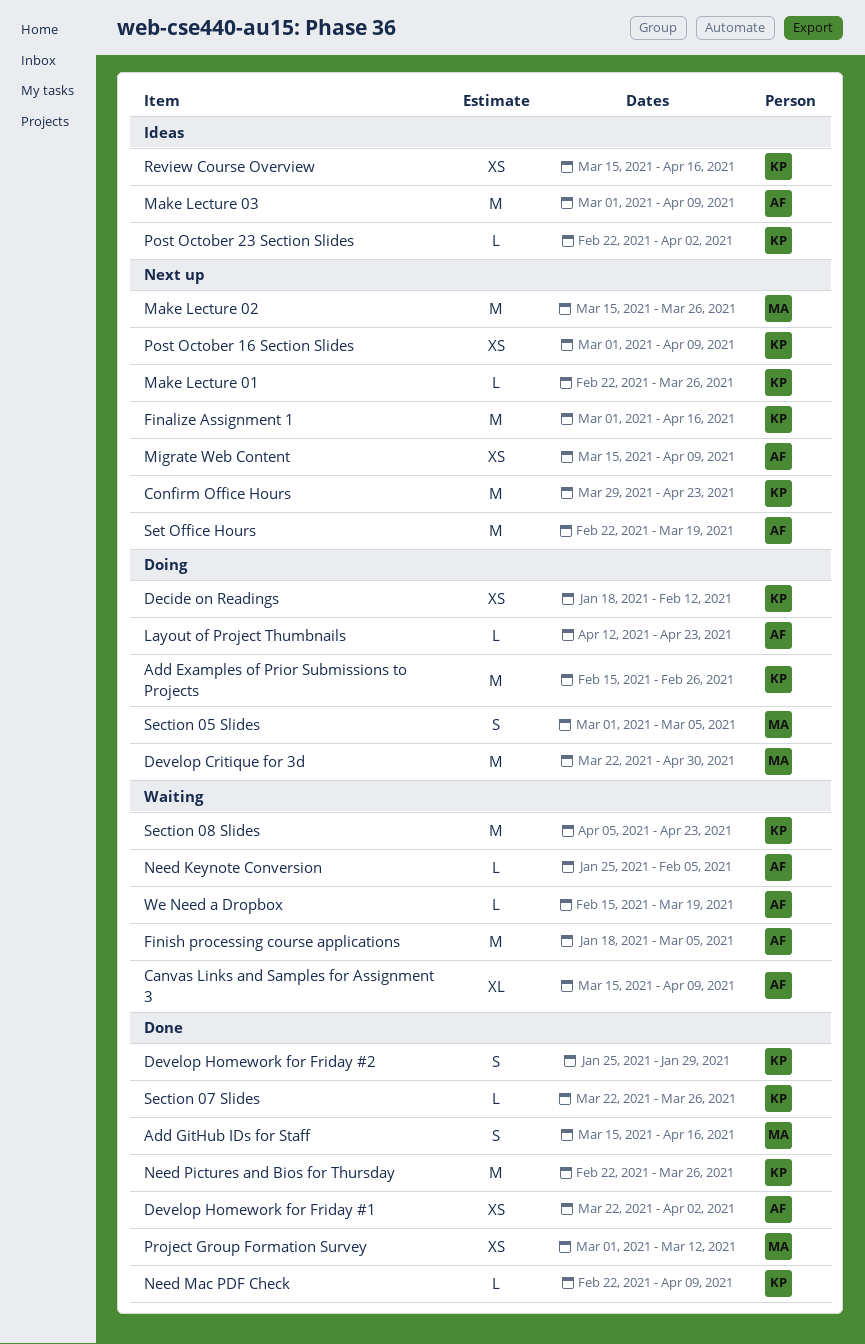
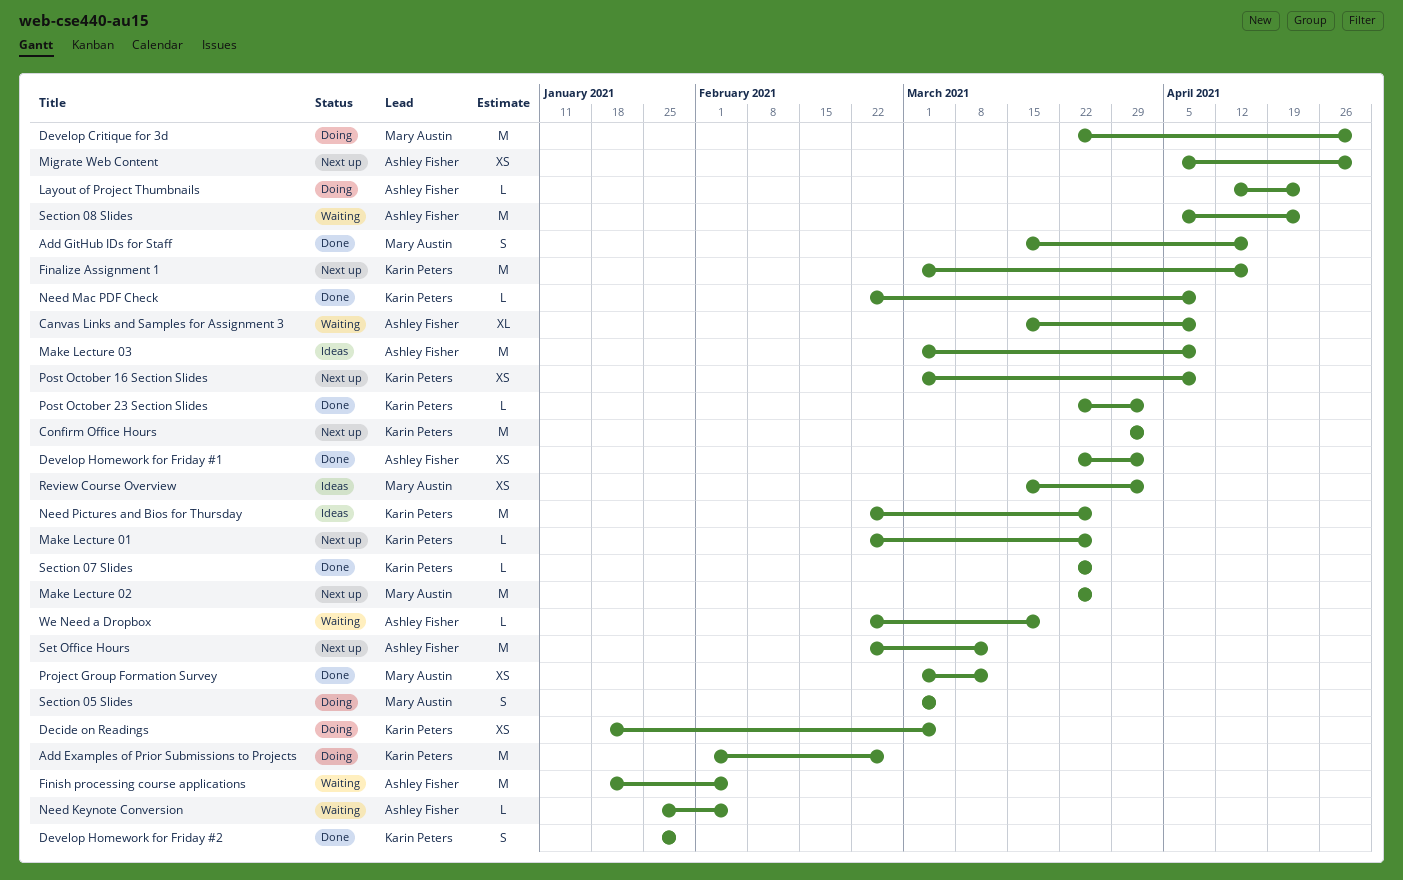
Add Examples of Prior Submissions to Projects, start: Feb 15 -> Feb 1
Confirm Office Hours, due: Apr 23 -> Apr 2
Decide on Readings, due: Feb 12 -> Mar 5
Finish processing course applications, due: Mar 5 -> Feb 5
Make Lecture 02, start: Mar 15 -> Mar 22
Migrate Web Content, start: Mar 15 -> Apr 5
Migrate Web Content, due: Apr 9 -> Apr 30
Need Pictures and Bios for Thursday, status: Done -> Ideas
Post October 23 Section Slides, status: Ideas -> Done
Post October 23 Section Slides, start: Feb 22 -> Mar 22
Review Course Overview, owner: Karin Peters -> Mary Austin
Review Course Overview, due: Apr 16 -> Apr 2
Section 08 Slides, owner: Karin Peters -> Ashley Fisher
Set Office Hours, due: Mar 19 -> Mar 12
We Need a Dropbox, start: Feb 15 -> Feb 22

